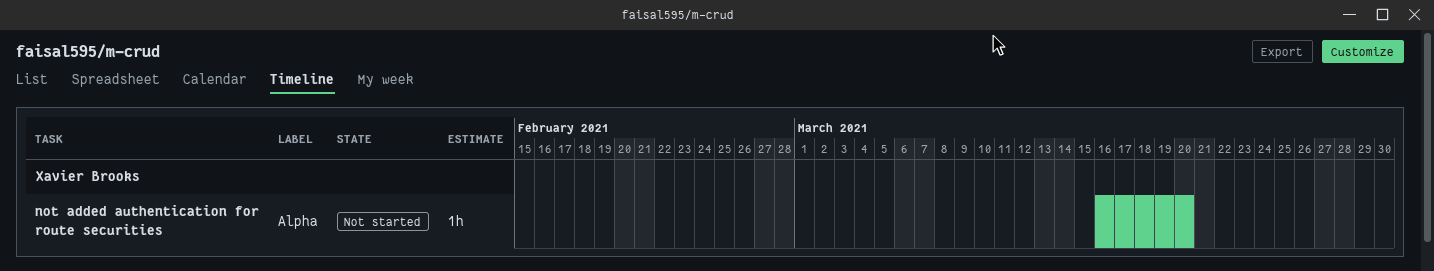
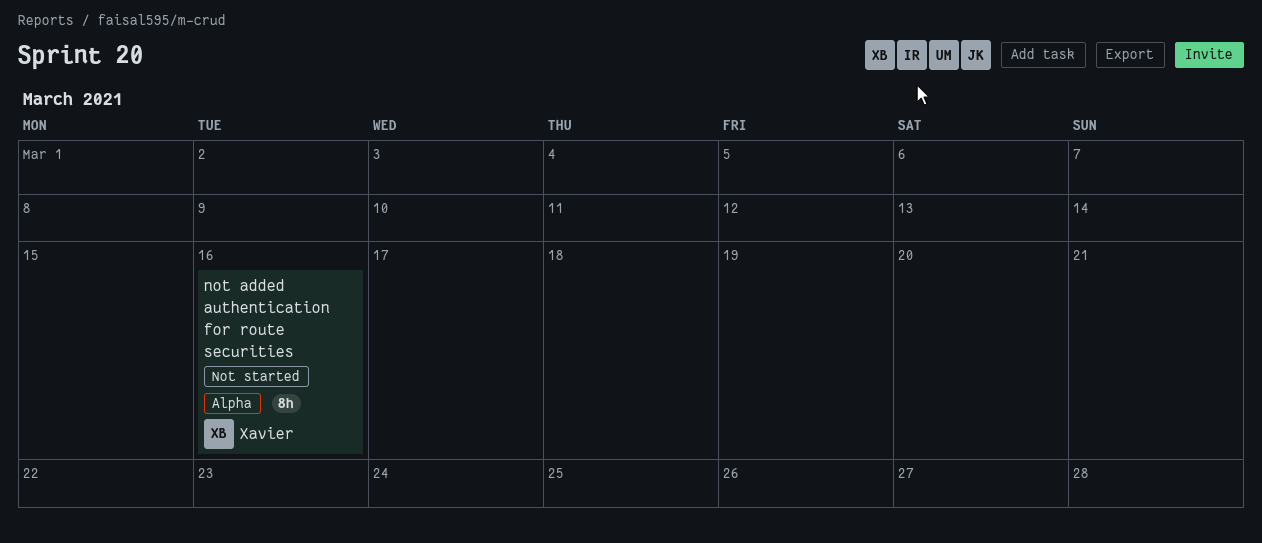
not added authentication for route securities, estimate: 1h -> 8h
not added authentication for route securities, due: Mar 20 -> Mar 16

